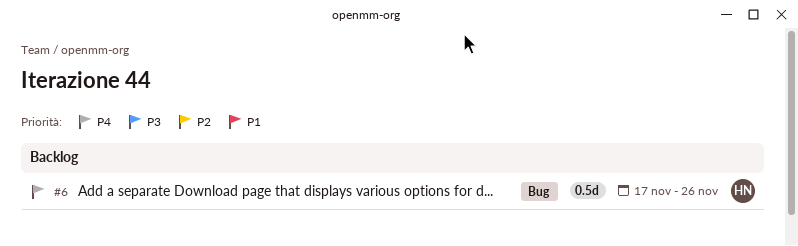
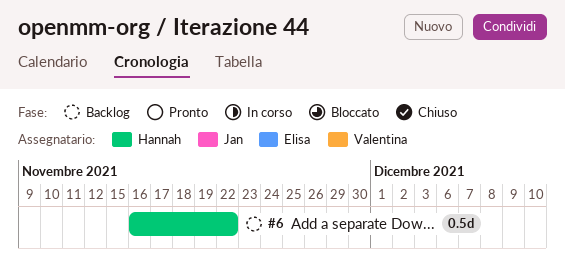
#6, start: Nov 17 -> Nov 16
#6, due: Nov 26 -> Nov 22

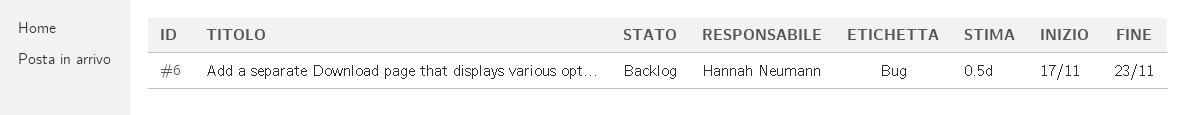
#6, start: Nov 16 -> Nov 17
#6, due: Nov 22 -> Nov 23

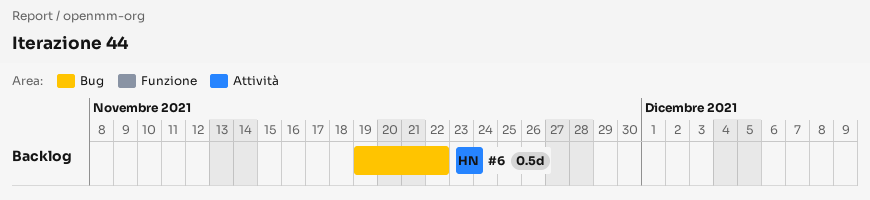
#6, start: Nov 17 -> Nov 19
#6, due: Nov 23 -> Nov 22

